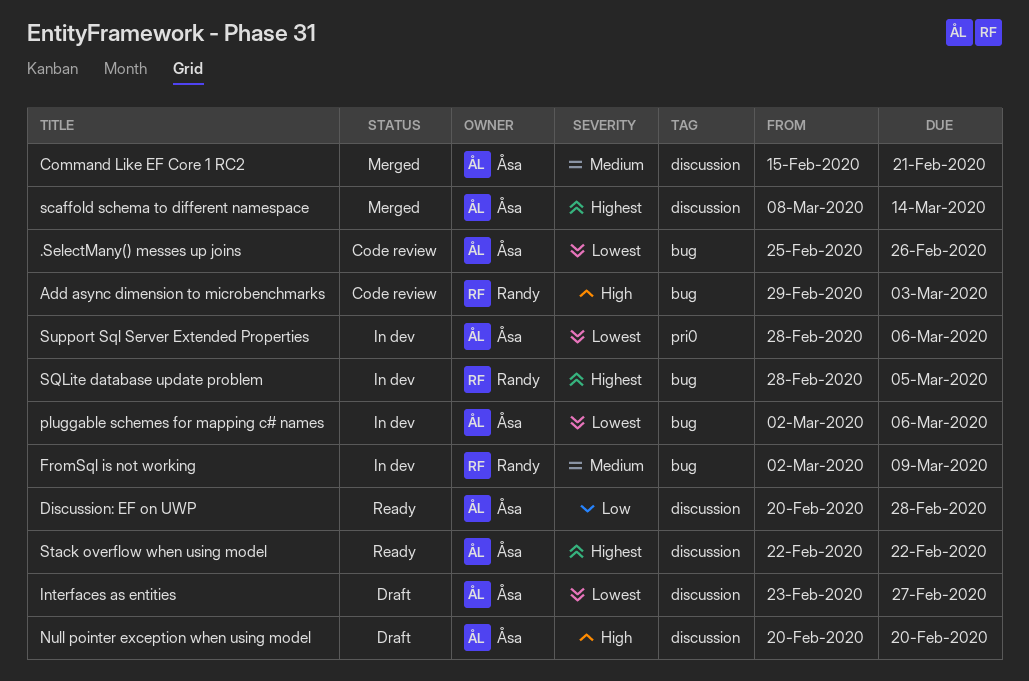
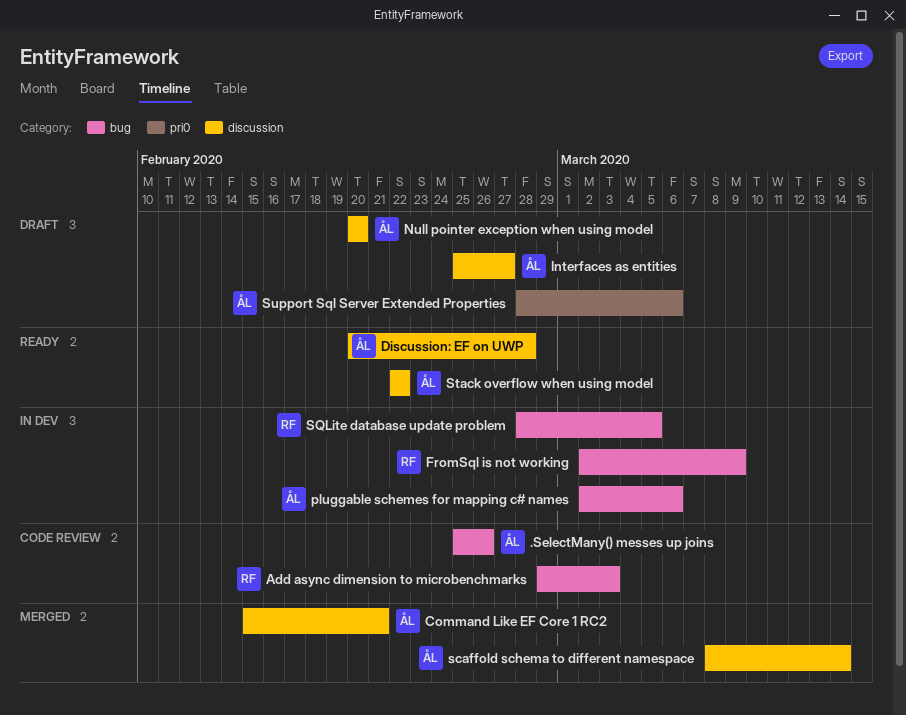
Interfaces as entities, start: Feb 23 -> Feb 25
Support Sql Server Extended Properties, status: In dev -> Draft

